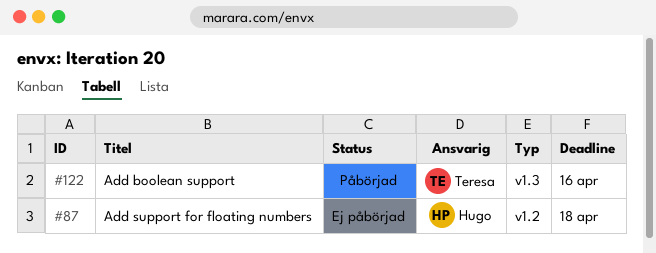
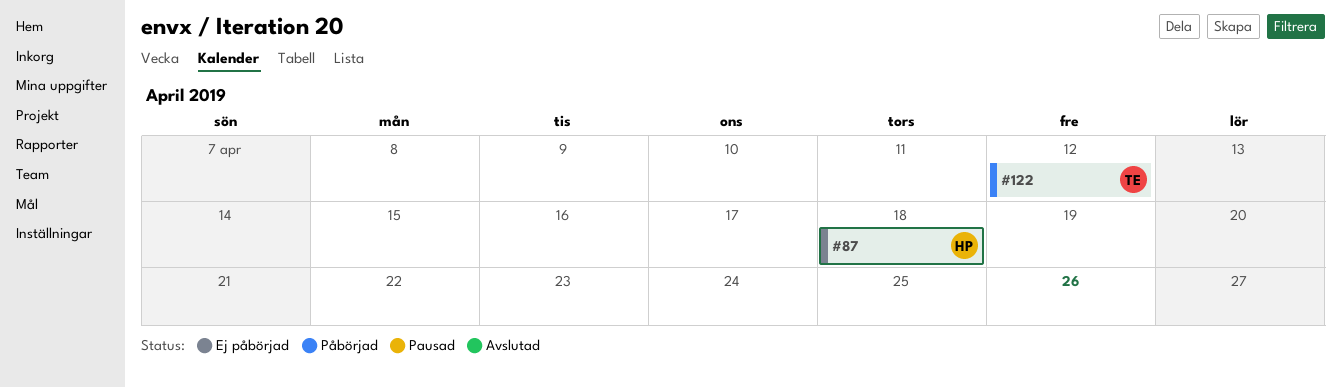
#122, due: Apr 16 -> Apr 12

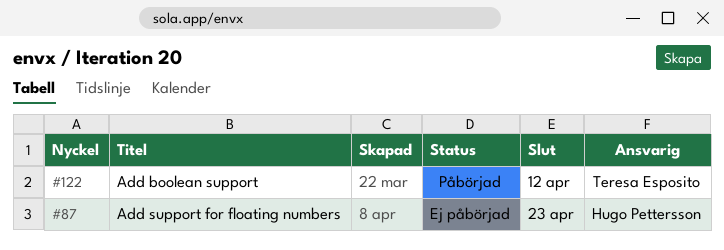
#87, due: Apr 18 -> Apr 23

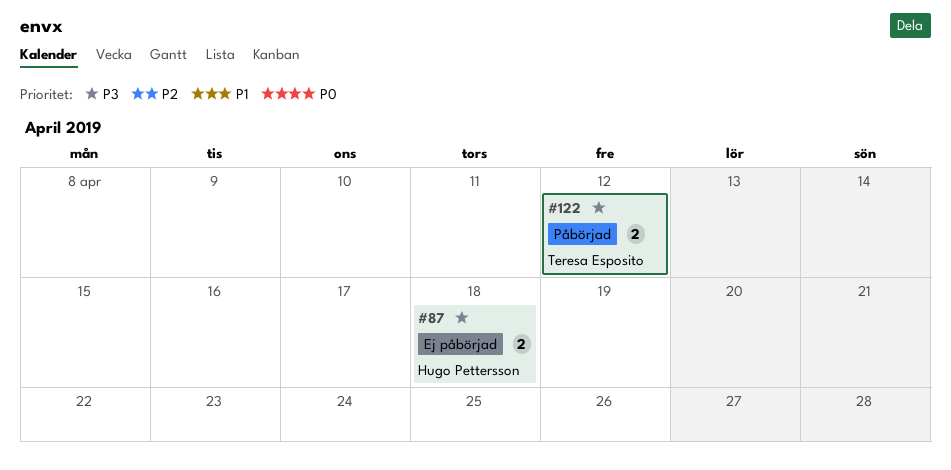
#87, due: Apr 23 -> Apr 18

